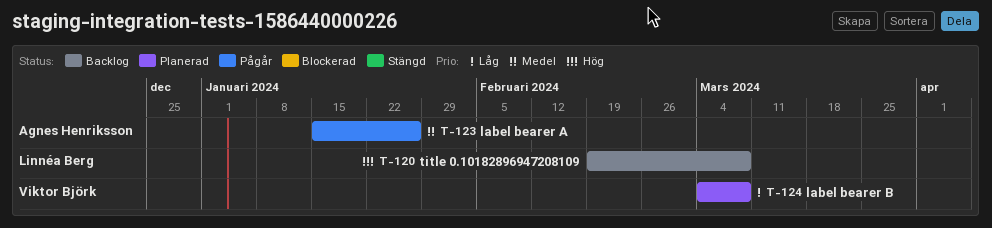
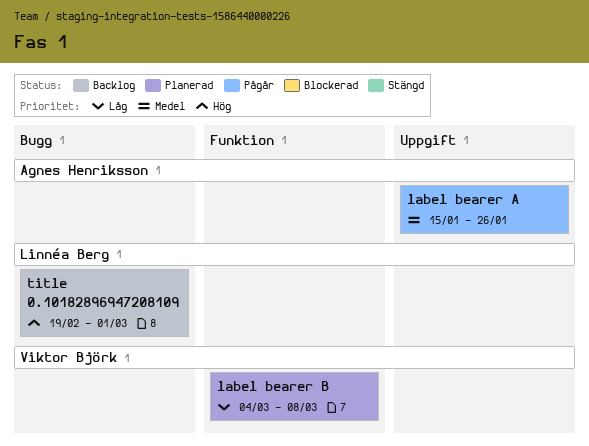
title 0.10182896947208109, due: Mar 8 -> Mar 1

